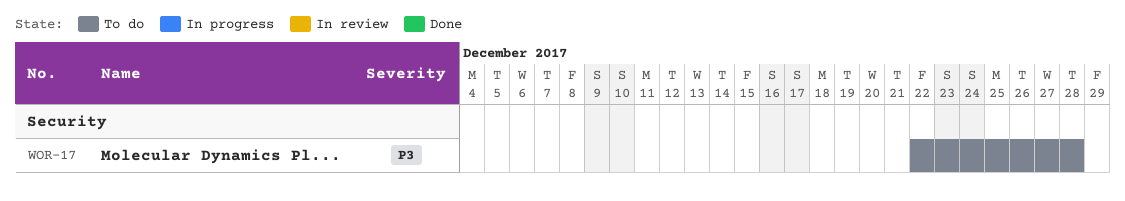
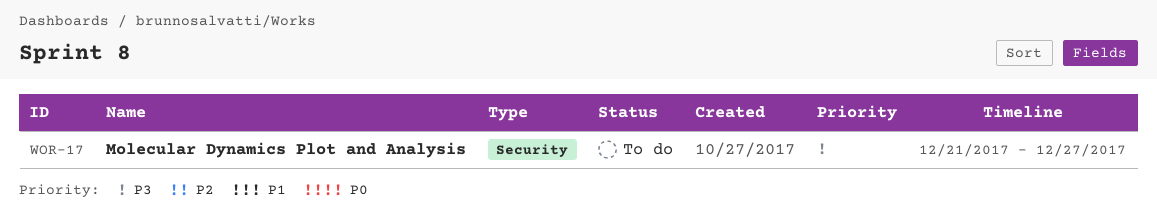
WOR-17, start: Dec 22 -> Dec 21
WOR-17, due: Dec 28 -> Dec 27

